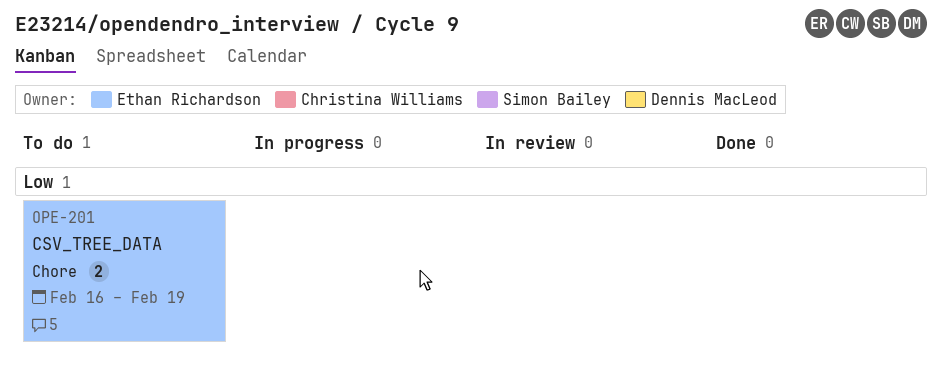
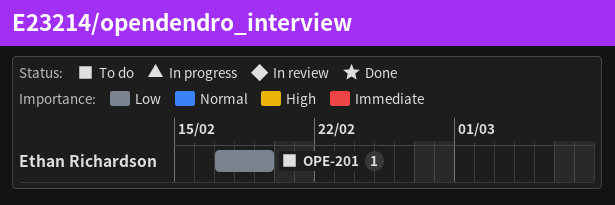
OPE-201, estimate: 2 -> 1
OPE-201, start: Feb 16 -> Feb 17

